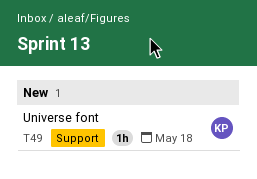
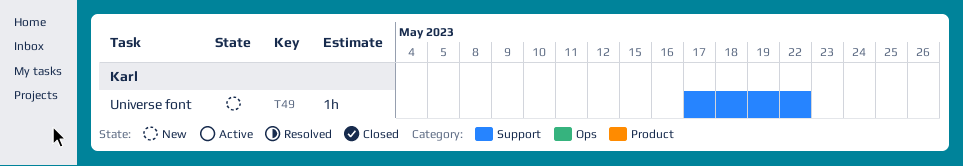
T49, due: May 18 -> May 22

